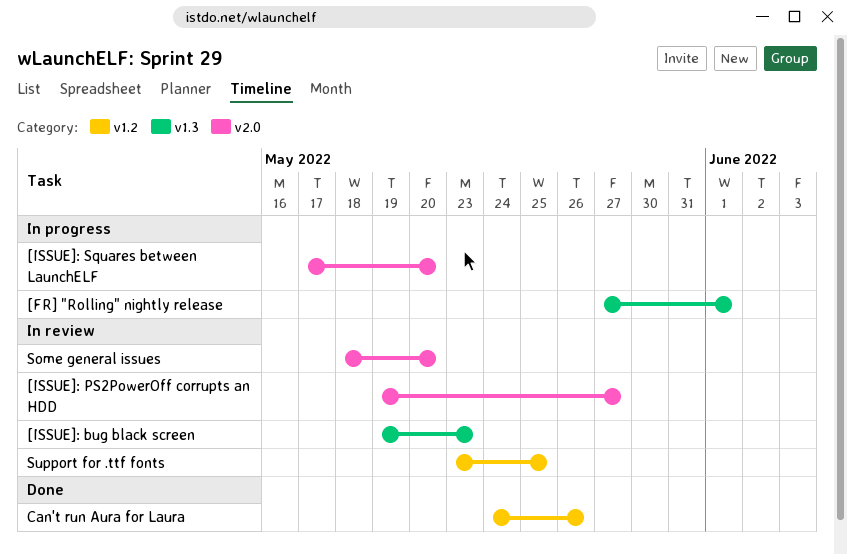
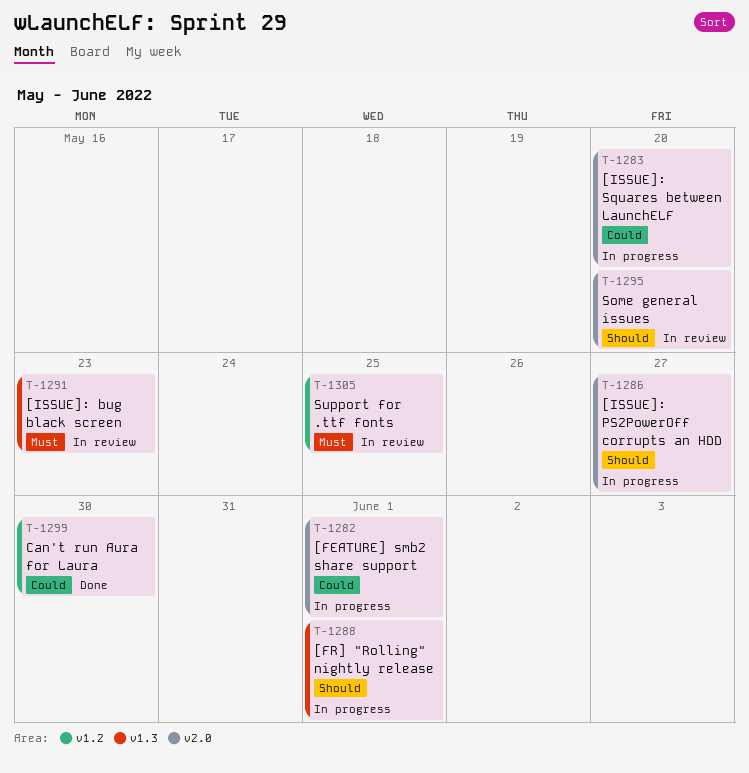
[FEATURE] smb2 share support: none -> present
[ISSUE]: PS2PowerOff corrupts an HDD, status: In review -> In progress
Can't run Aura for Laura, due: May 26 -> May 30

